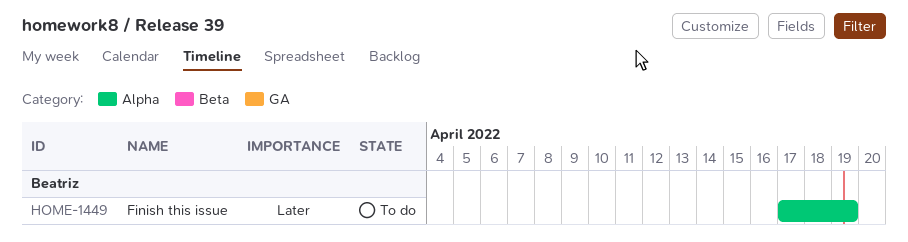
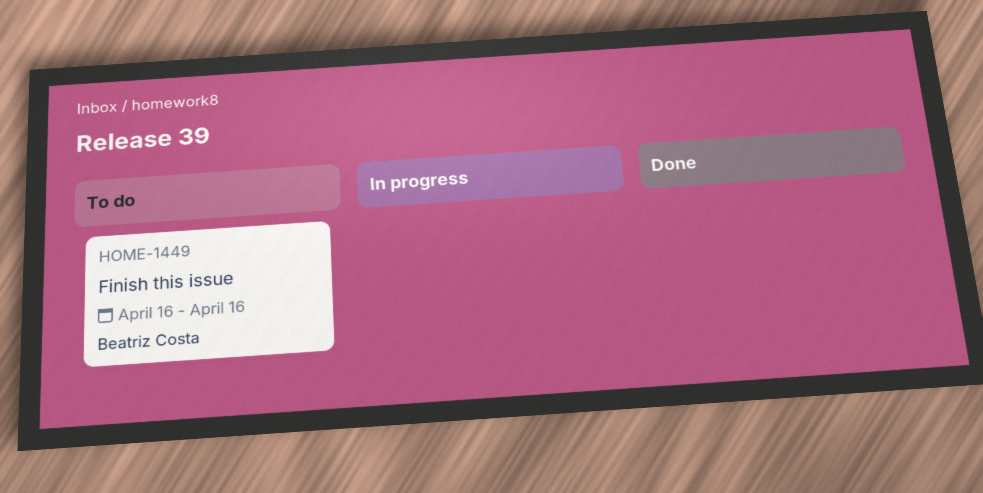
HOME-1449, start: Apr 17 -> Apr 16
HOME-1449, due: Apr 19 -> Apr 16

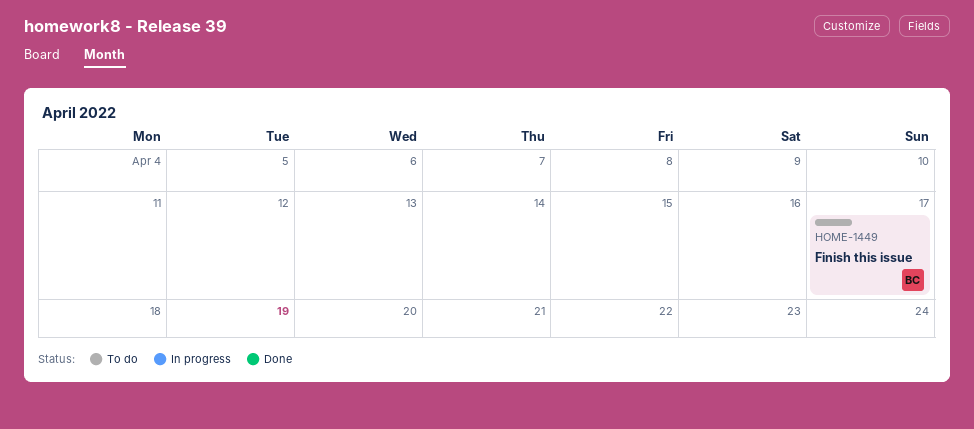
HOME-1449, due: Apr 16 -> Apr 17

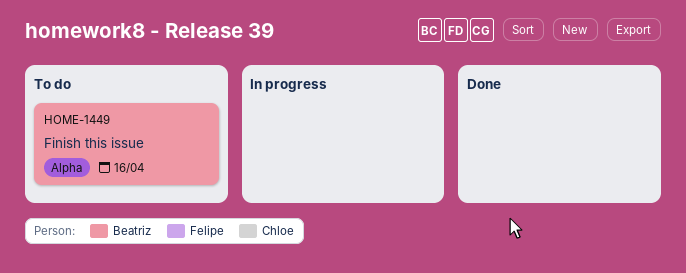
HOME-1449, due: Apr 17 -> Apr 16

